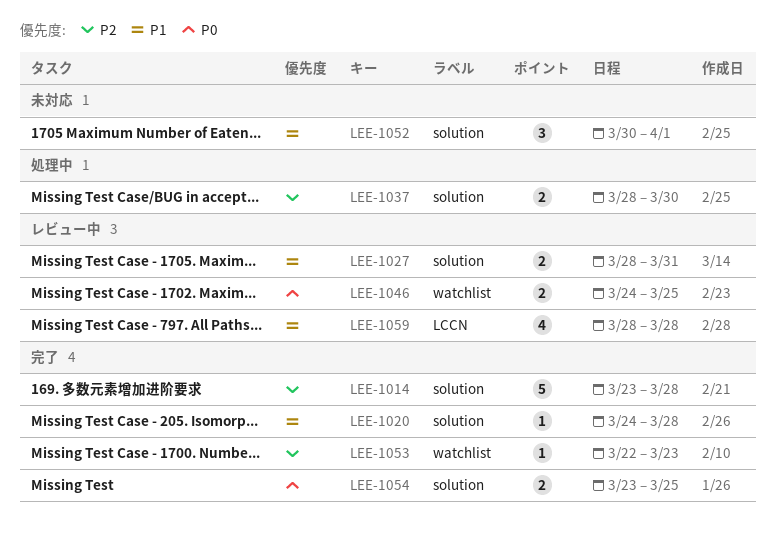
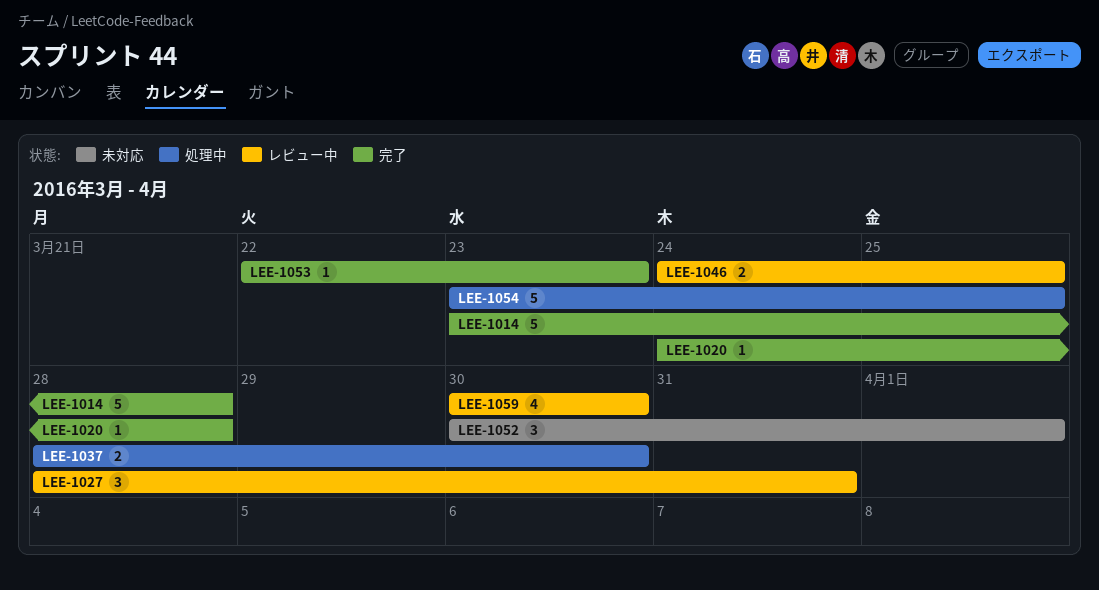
LEE-1027, estimate: 2 -> 3
LEE-1054, status: 完了 -> 処理中
LEE-1054, estimate: 2 -> 5
LEE-1059, start: Mar 28 -> Mar 30
LEE-1059, due: Mar 28 -> Mar 30

